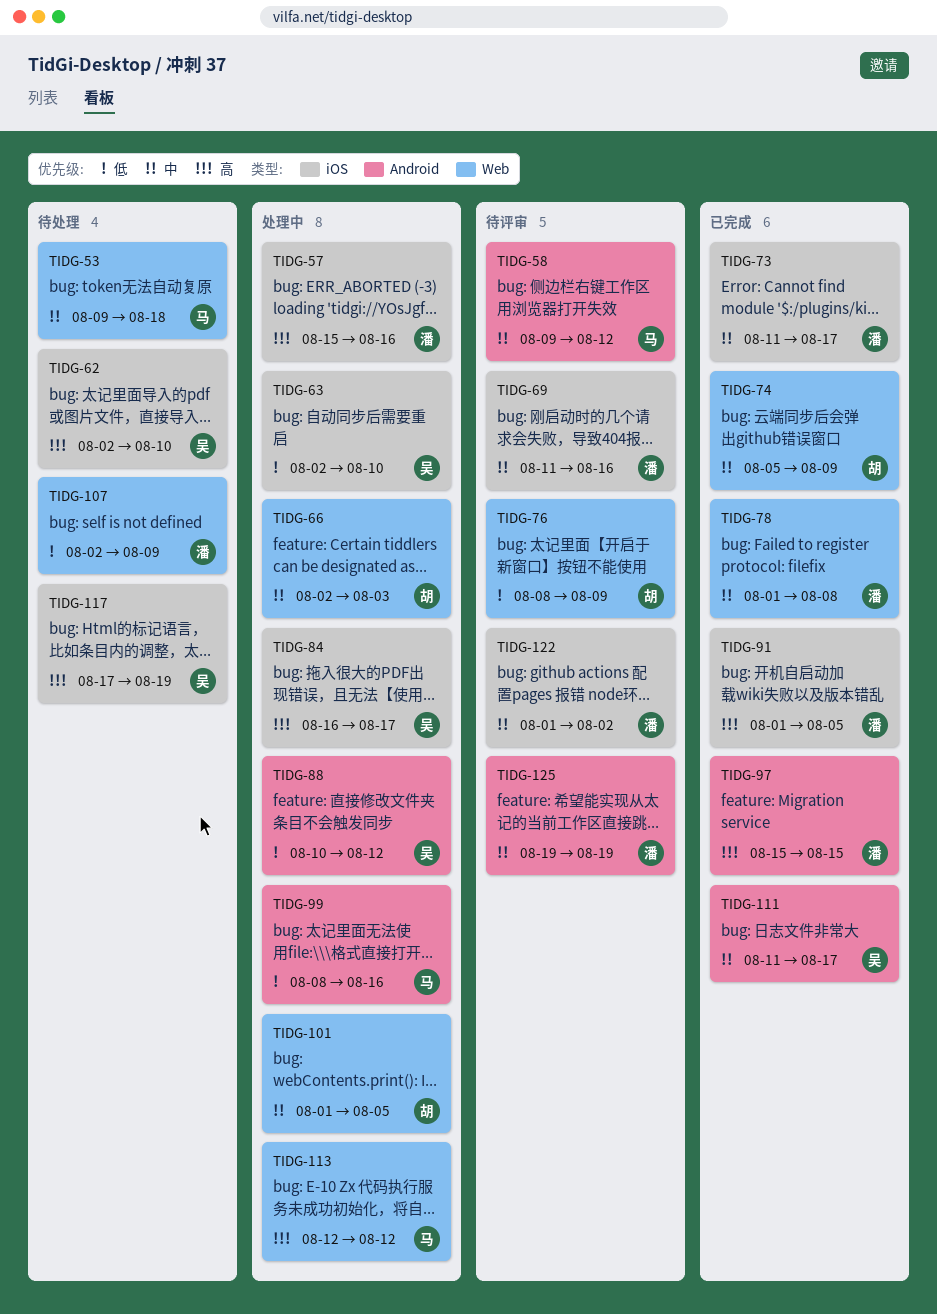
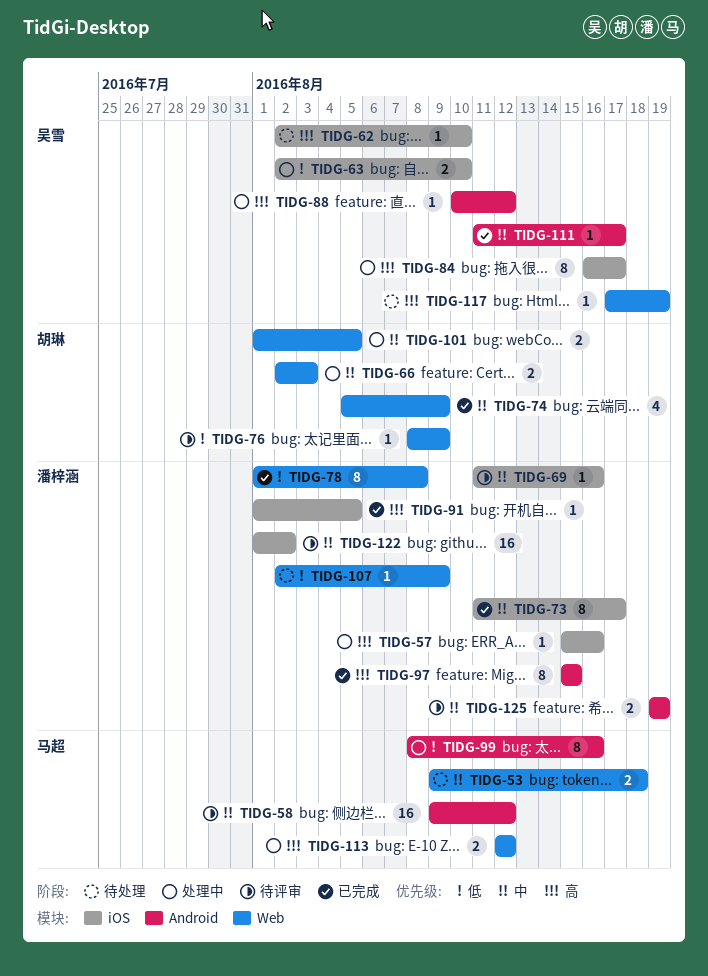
TIDG-78, priority: 中 -> 低
TIDG-88, priority: 低 -> 高
TIDG-117, label: iOS -> Web

